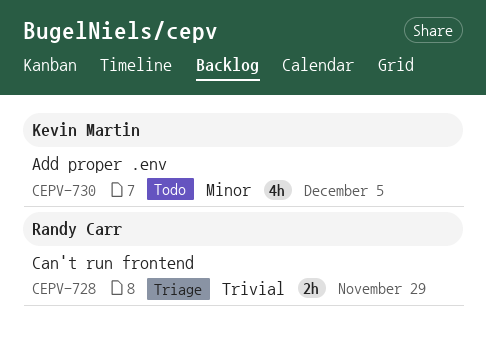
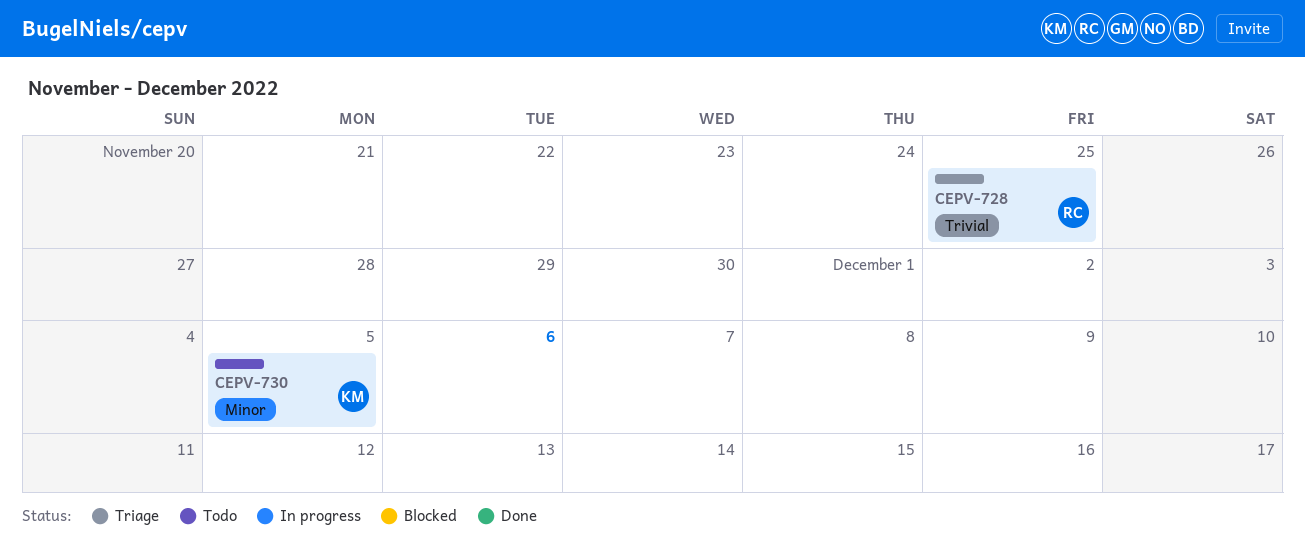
CEPV-728, due: Nov 29 -> Nov 25

